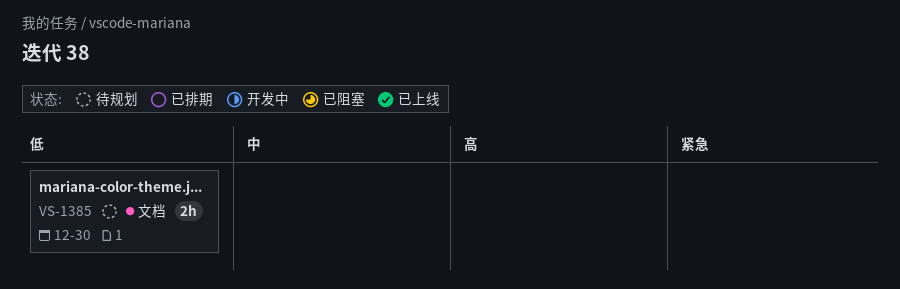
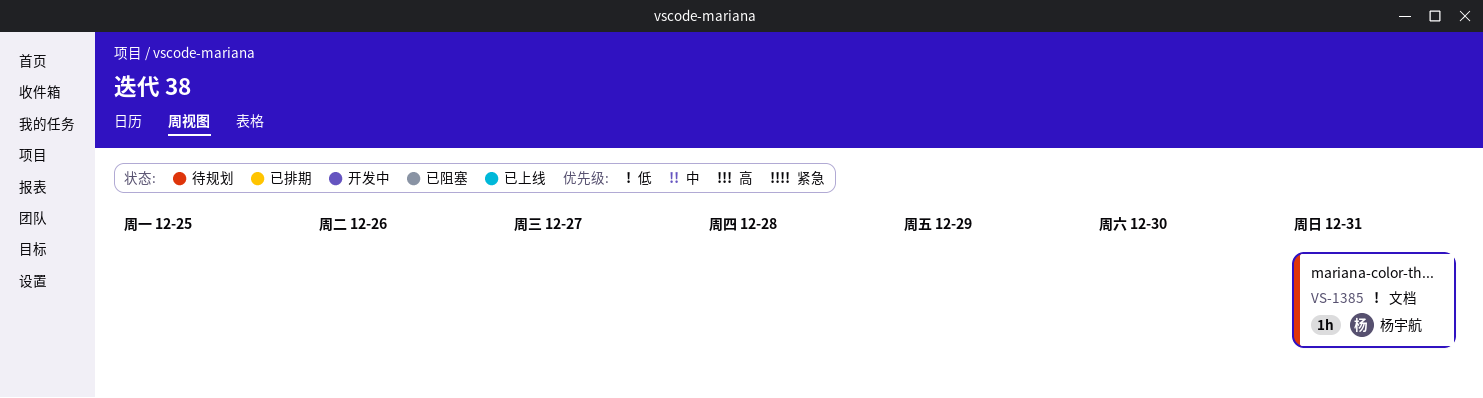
VS-1385, estimate: 2h -> 1h
VS-1385, due: Dec 30 -> Dec 31

